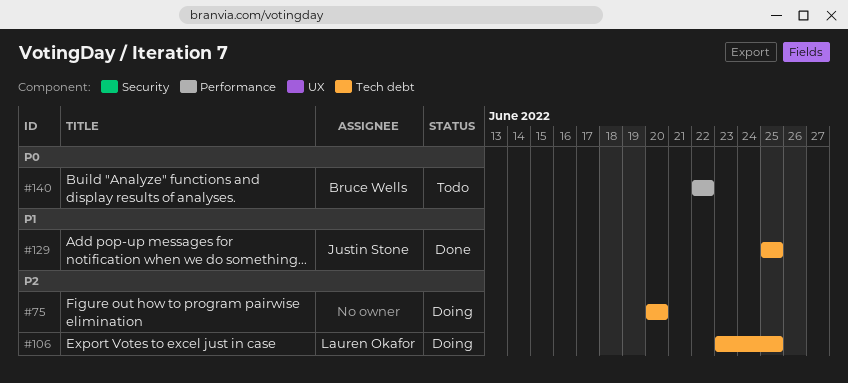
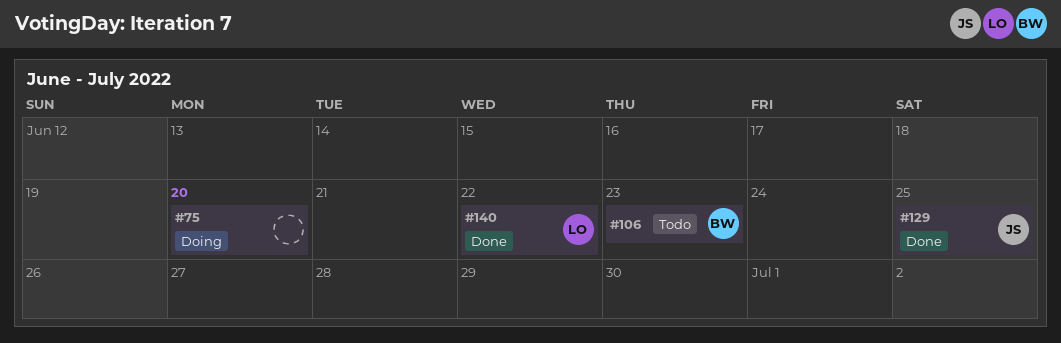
#106, status: Doing -> Todo
#106, owner: Lauren Okafor -> Bruce Wells
#106, due: Jun 25 -> Jun 23
#140, status: Todo -> Done
#140, owner: Bruce Wells -> Lauren Okafor

